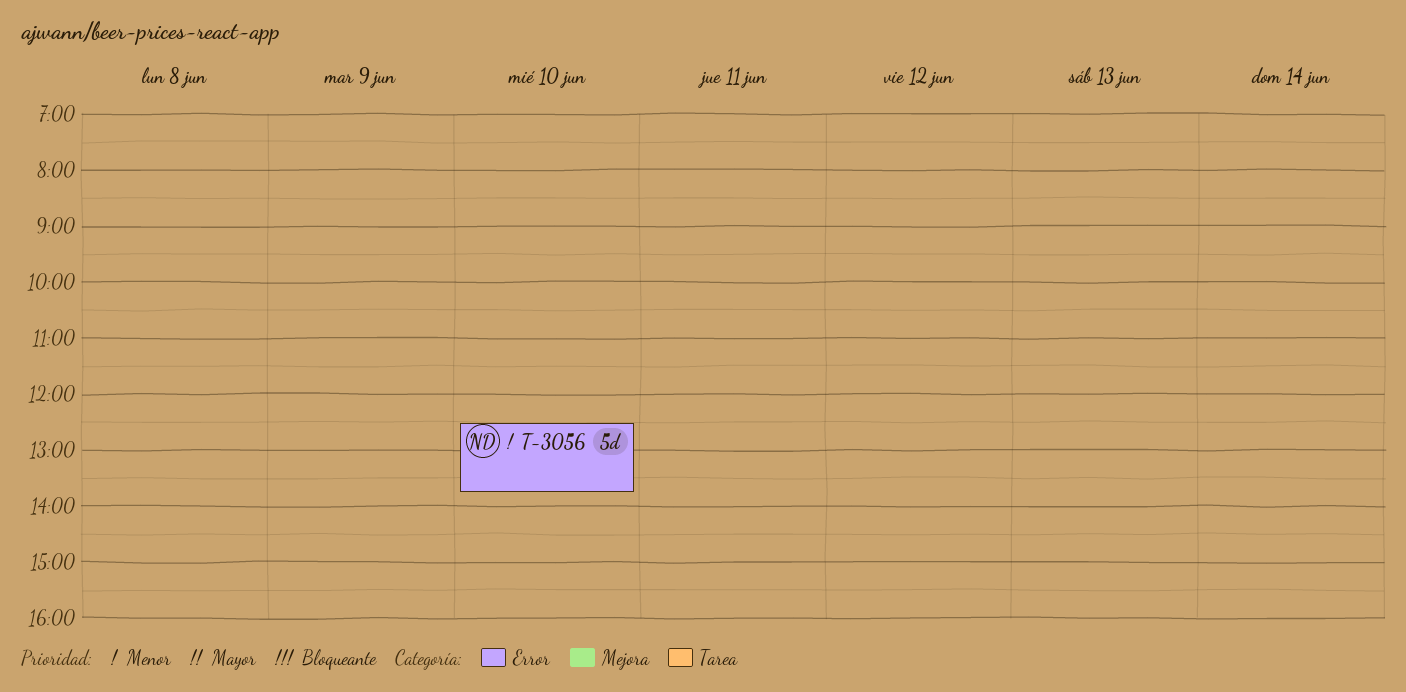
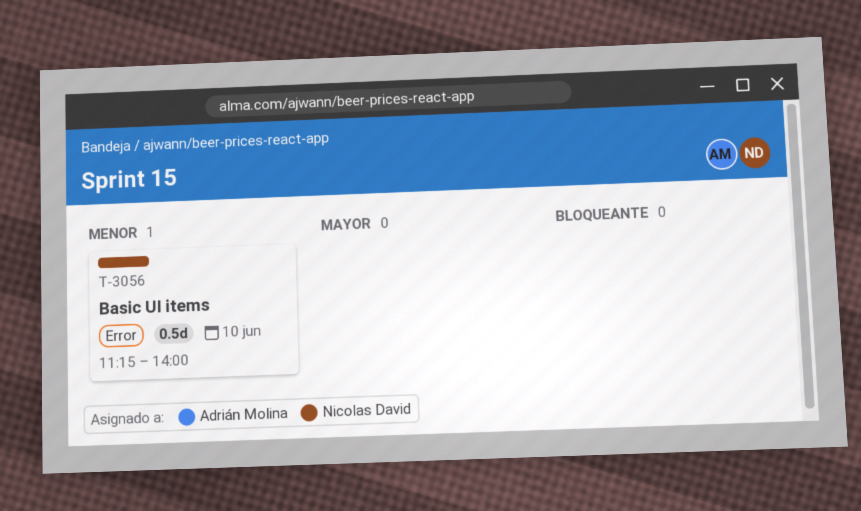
T-3056, estimate: 5d -> 0.5d
T-3056, begins: 12:30 -> 11:15
T-3056, ends: 13:45 -> 14:00

